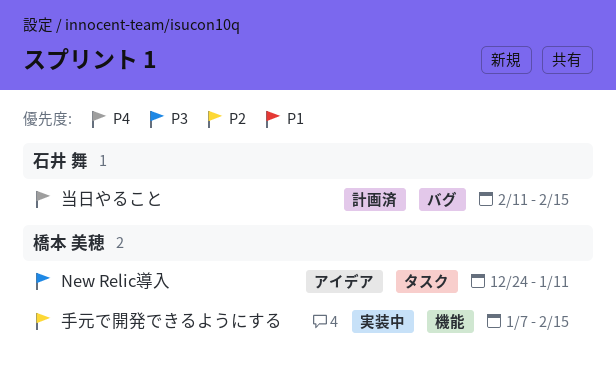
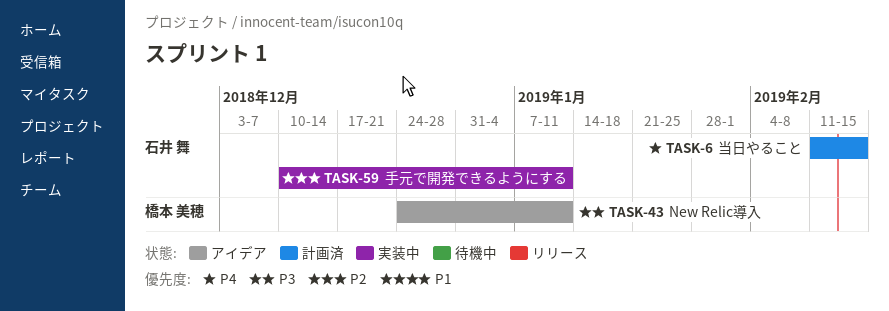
手元で開発できるようにする, owner: 橋本 美穂 -> 石井 舞
手元で開発できるようにする, start: Jan 7 -> Dec 10
手元で開発できるようにする, due: Feb 15 -> Jan 11

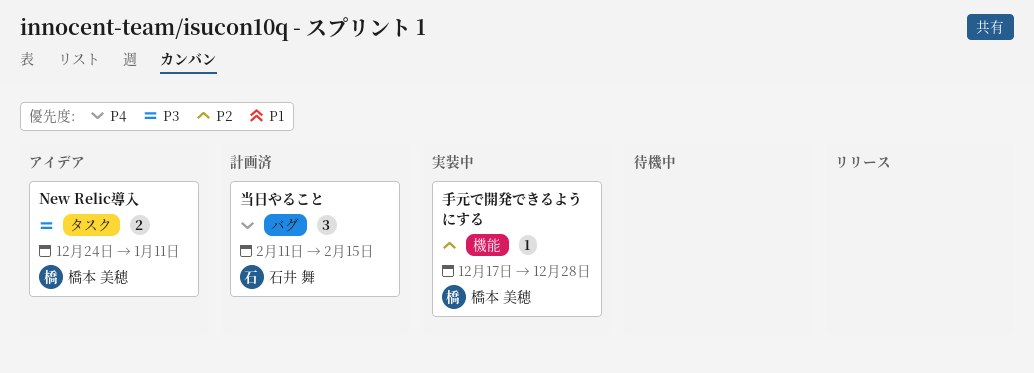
手元で開発できるようにする, owner: 石井 舞 -> 橋本 美穂
手元で開発できるようにする, start: Dec 10 -> Dec 17
手元で開発できるようにする, due: Jan 11 -> Dec 28

